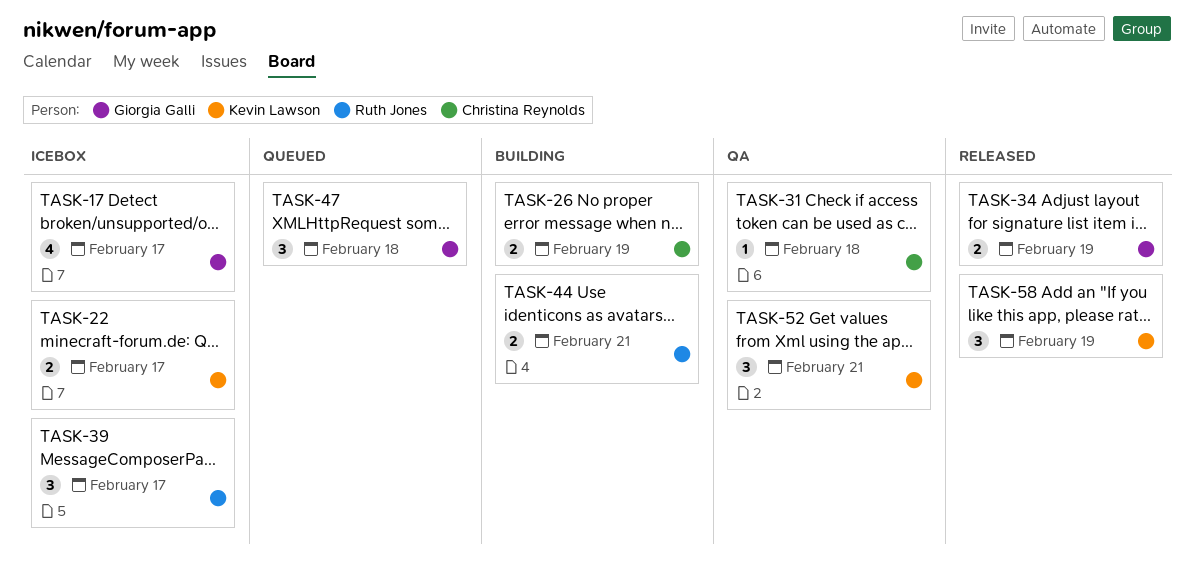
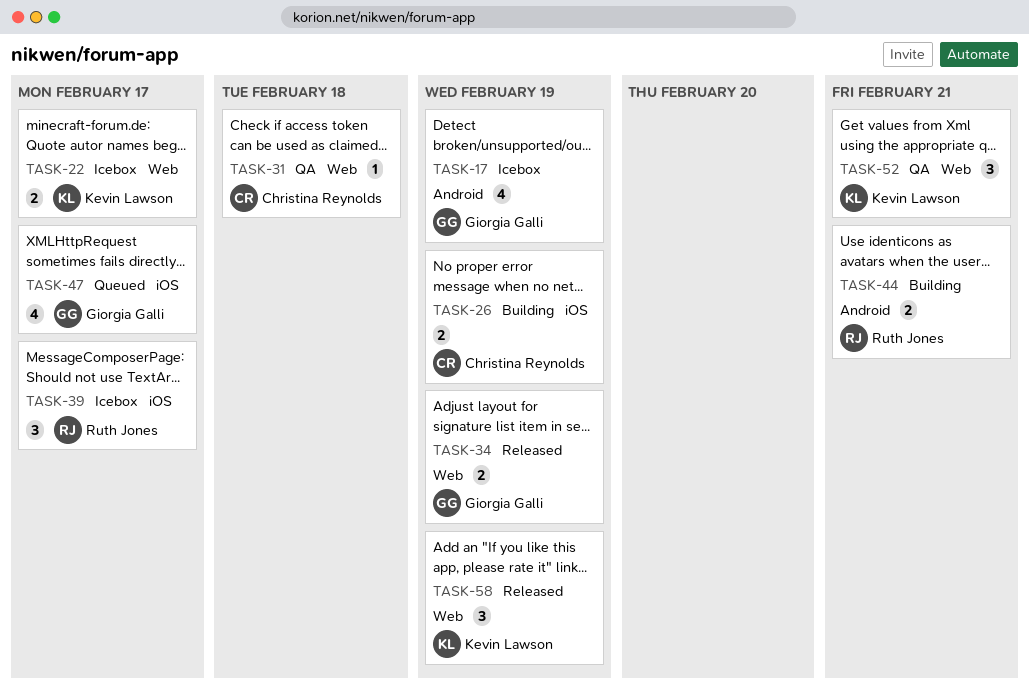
TASK-17, due: Feb 17 -> Feb 19
TASK-47, estimate: 3 -> 4
TASK-47, due: Feb 18 -> Feb 17

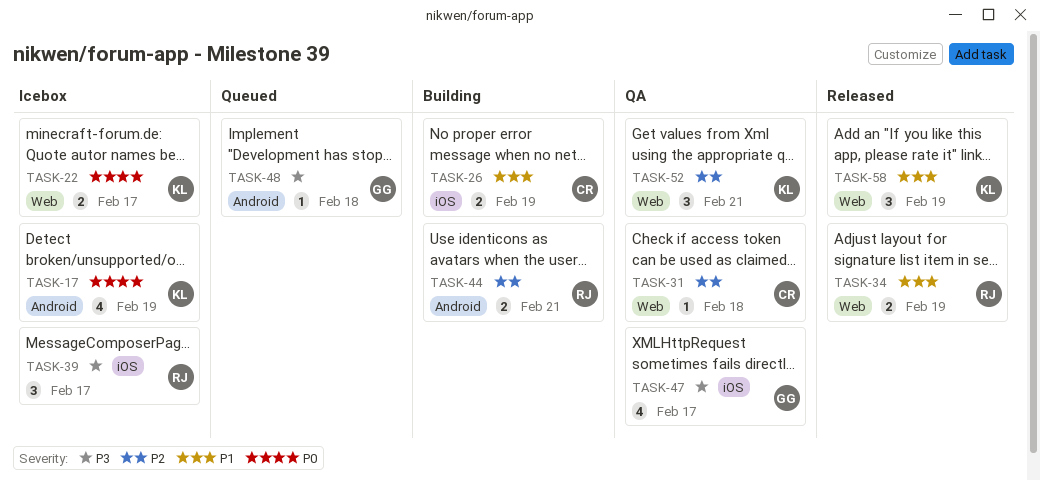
TASK-17, owner: Giorgia Galli -> Kevin Lawson
TASK-34, owner: Giorgia Galli -> Ruth Jones
TASK-47, status: Queued -> QA
TASK-48: none -> present

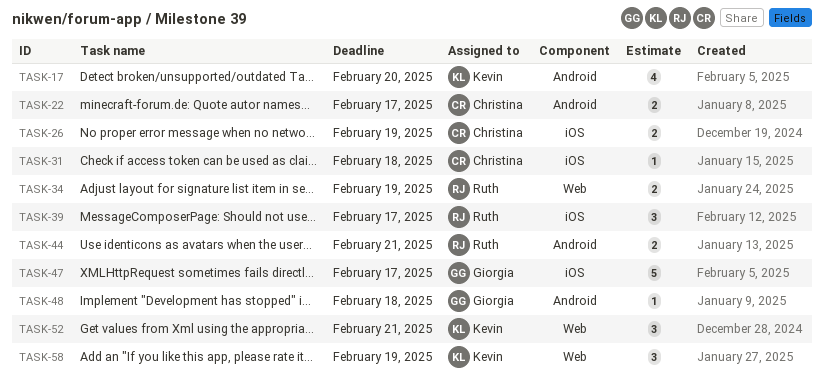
TASK-17, due: Feb 19 -> Feb 20
TASK-22, owner: Kevin -> Christina
TASK-22, label: Web -> Android
TASK-31, label: Web -> iOS
TASK-47, estimate: 4 -> 5

